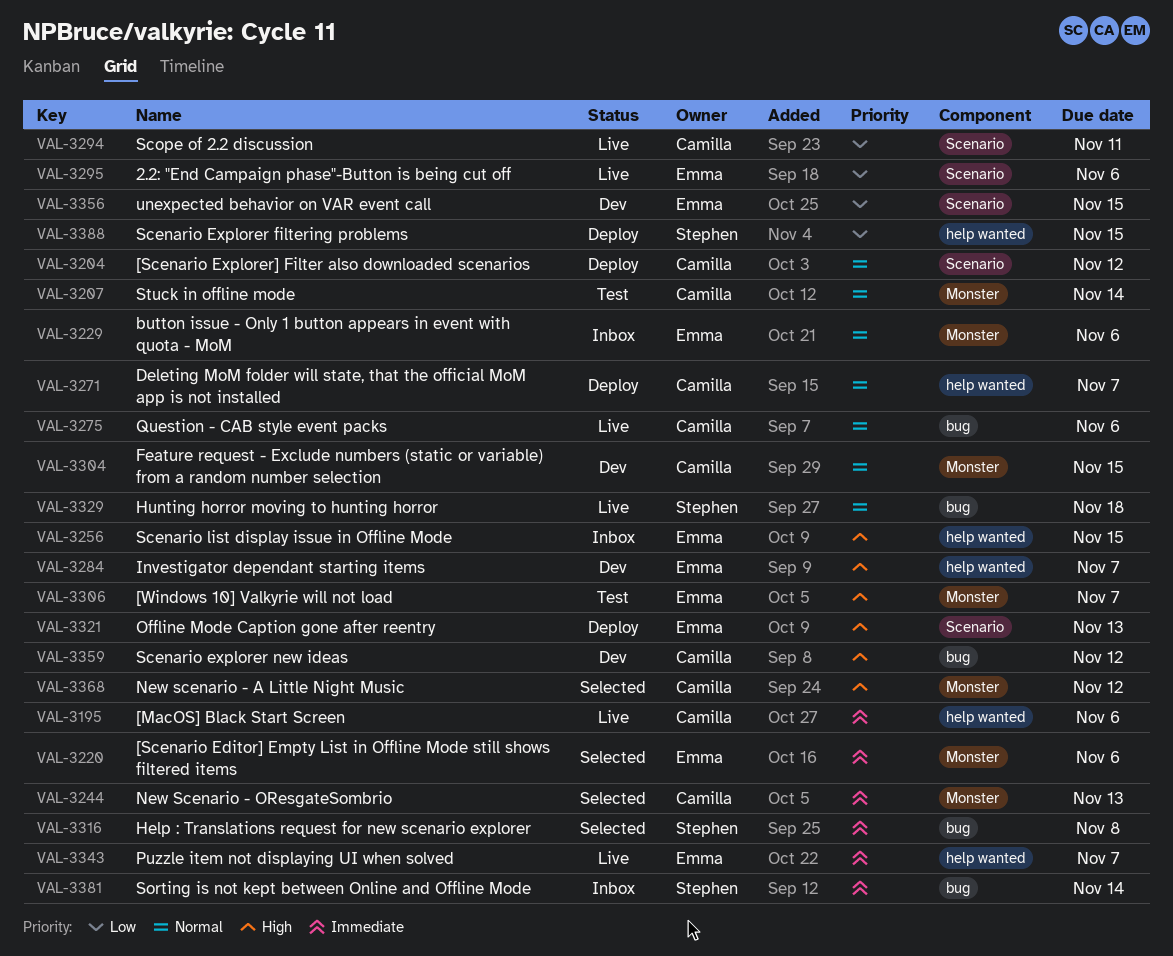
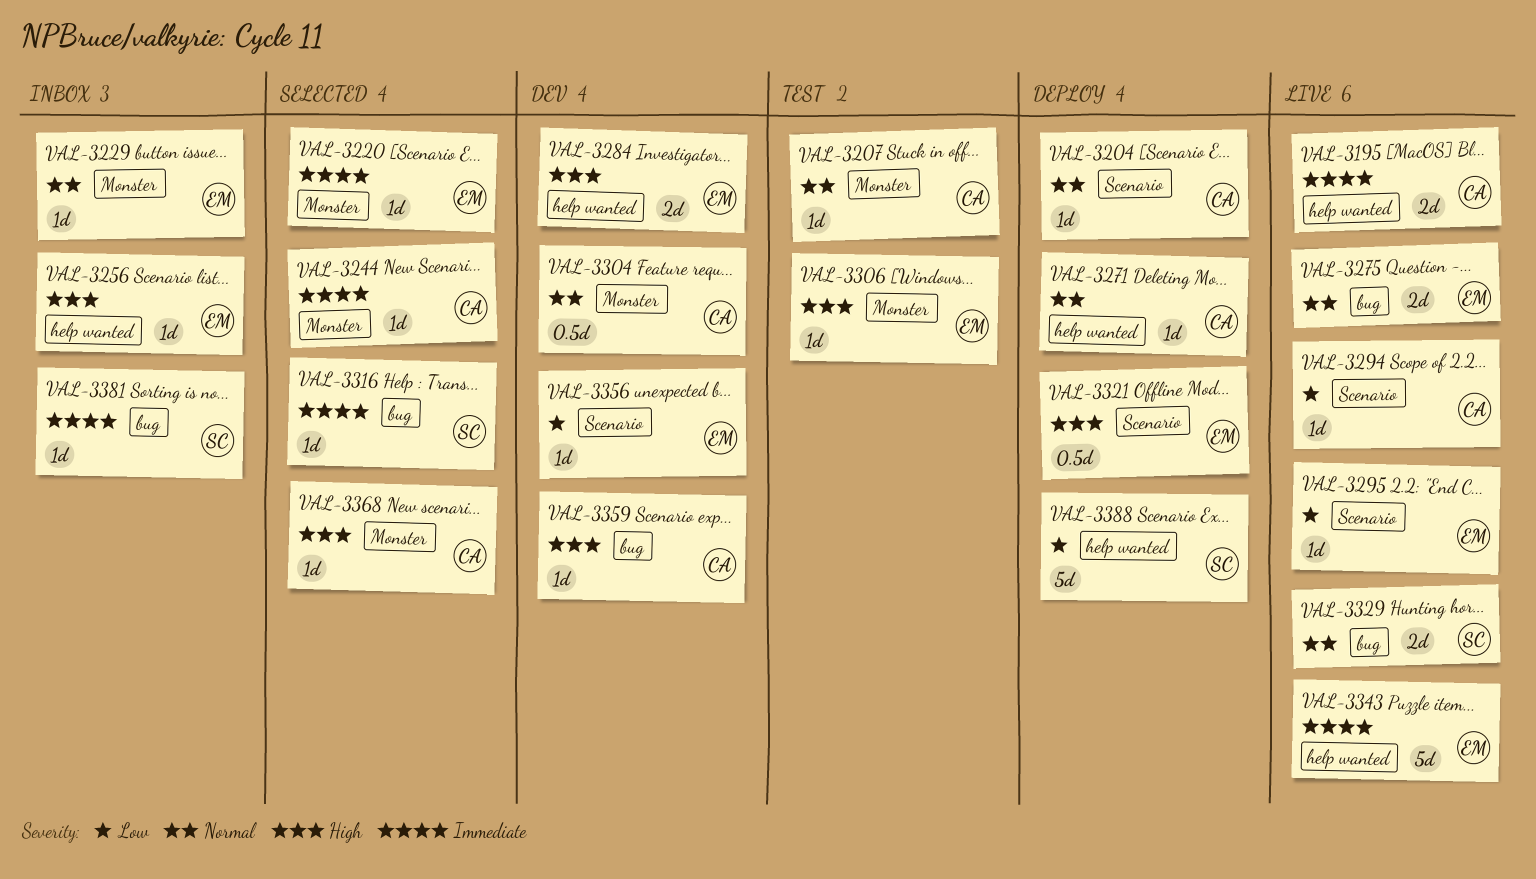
VAL-3275, owner: Camilla -> Emma

